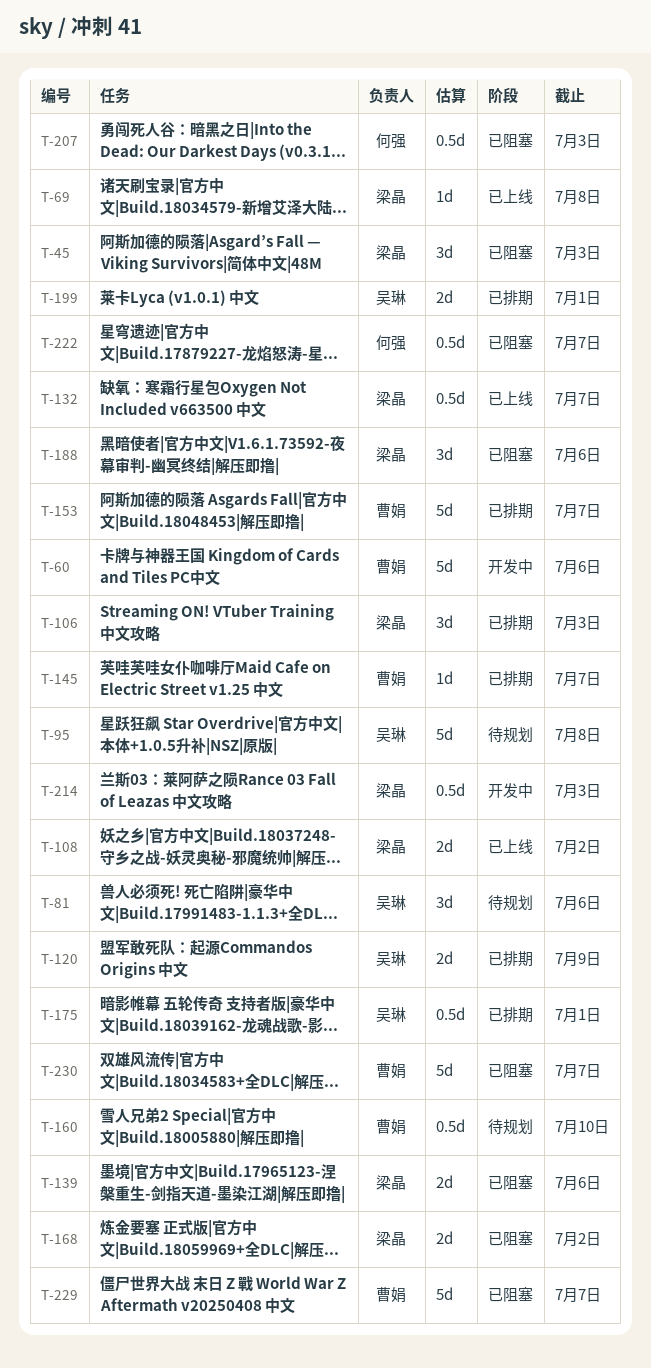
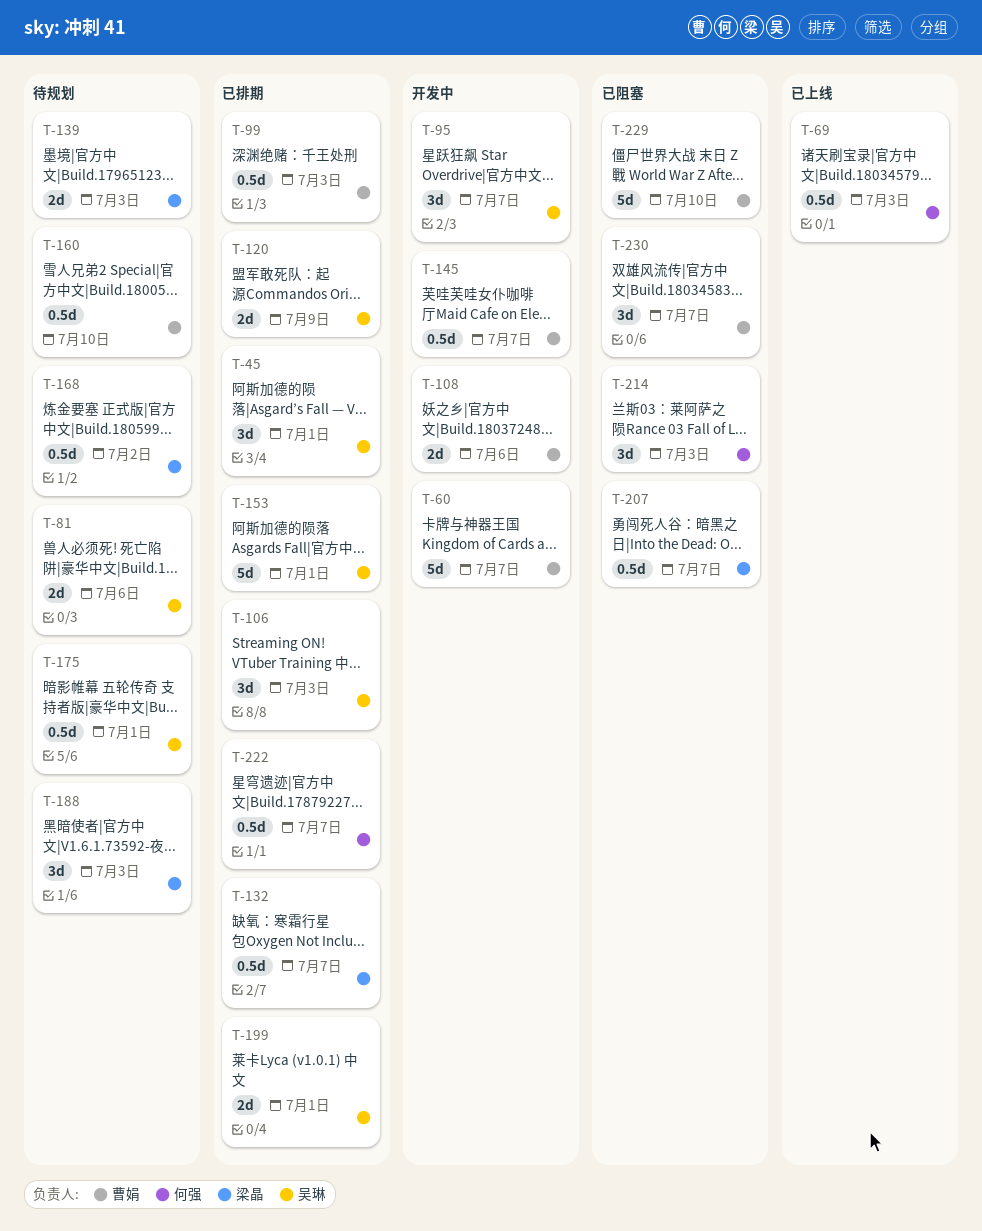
T-45, status: 已阻塞 -> 已排期
T-45, owner: 梁晶 -> 吴琳
T-45, due: Jul 3 -> Jul 1
T-60, due: Jul 6 -> Jul 7
T-69, owner: 梁晶 -> 何强
T-69, estimate: 1d -> 0.5d
T-69, due: Jul 8 -> Jul 3
T-81, estimate: 3d -> 2d
T-95, status: 待规划 -> 开发中
T-95, estimate: 5d -> 3d
T-95, due: Jul 8 -> Jul 7
T-99: none -> present
T-106, owner: 梁晶 -> 吴琳
T-108, status: 已上线 -> 开发中
T-108, owner: 梁晶 -> 曹娟
T-108, due: Jul 2 -> Jul 6
T-132, status: 已上线 -> 已排期
T-139, status: 已阻塞 -> 待规划
T-139, due: Jul 6 -> Jul 3
T-145, status: 已排期 -> 开发中
T-145, estimate: 1d -> 0.5d
T-153, owner: 曹娟 -> 吴琳
T-153, due: Jul 7 -> Jul 1
T-168, status: 已阻塞 -> 待规划
T-168, estimate: 2d -> 0.5d
T-175, status: 已排期 -> 待规划
T-188, status: 已阻塞 -> 待规划
T-188, due: Jul 6 -> Jul 3
T-207, owner: 何强 -> 梁晶
T-207, due: Jul 3 -> Jul 7
T-214, status: 开发中 -> 已阻塞
T-214, owner: 梁晶 -> 何强
T-214, estimate: 0.5d -> 3d
T-222, status: 已阻塞 -> 已排期
T-229, due: Jul 7 -> Jul 10
T-230, estimate: 5d -> 3d

